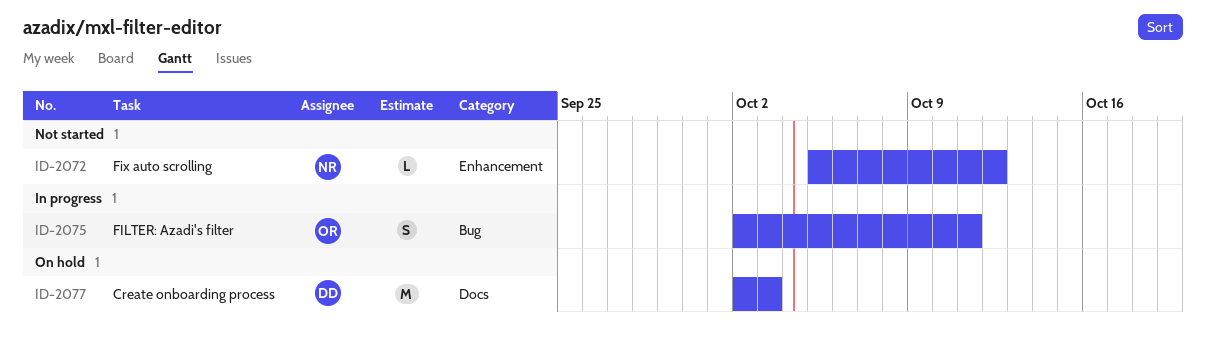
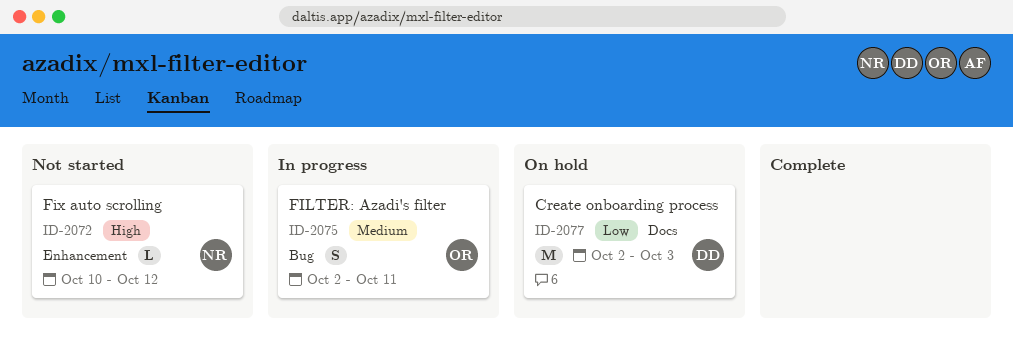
ID-2072, start: Oct 5 -> Oct 10

